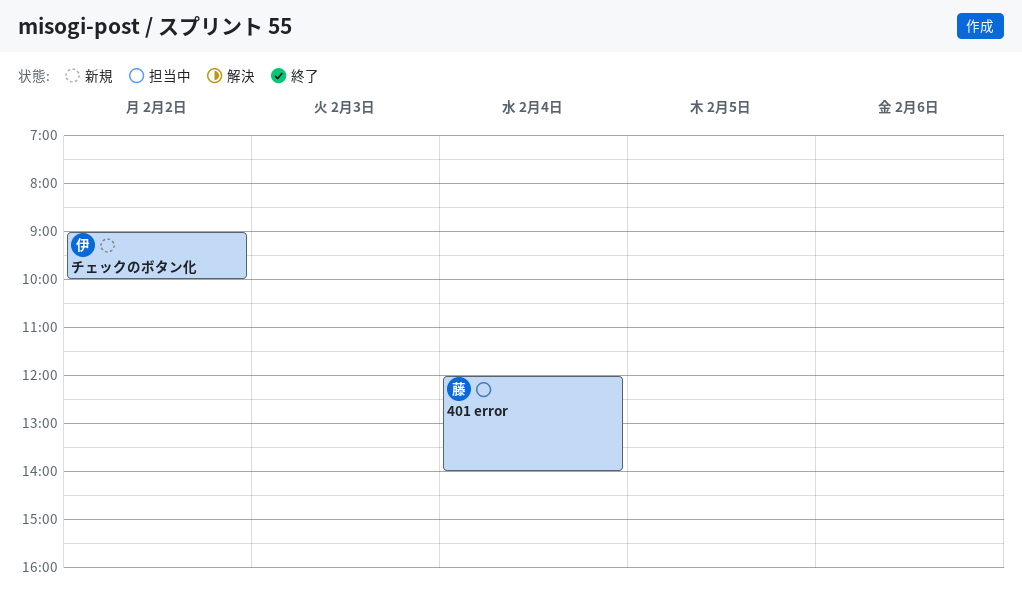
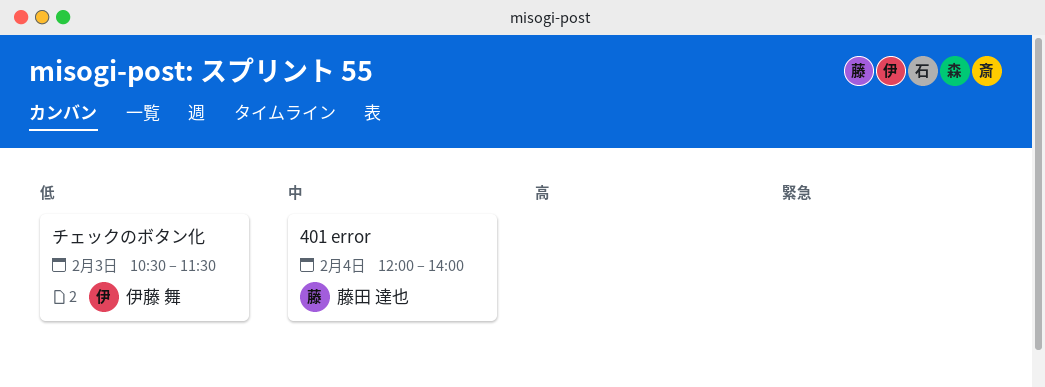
チェックのボタン化, day: Feb 2 -> Feb 3
チェックのボタン化, begins: 09:00 -> 10:30
チェックのボタン化, ends: 10:00 -> 11:30

